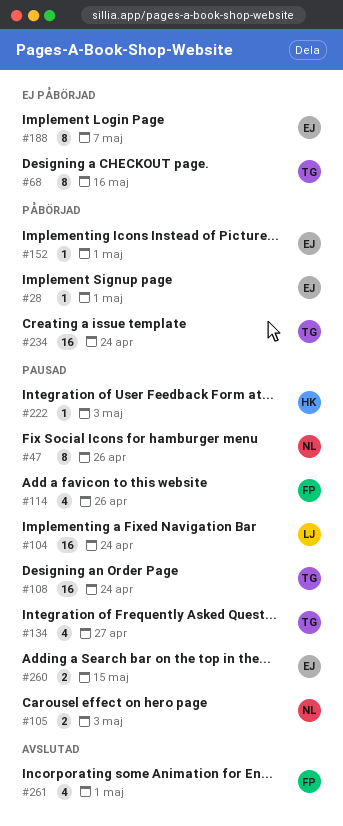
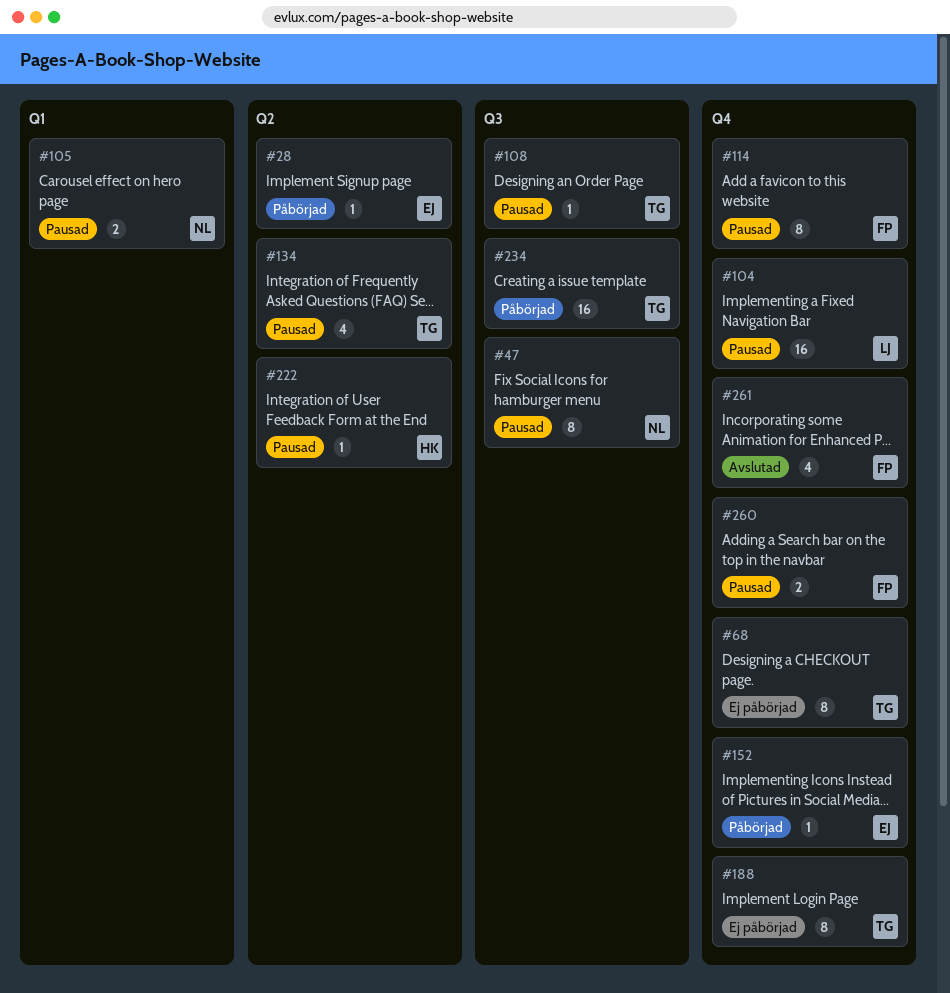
#108, estimate: 16 -> 1
#114, estimate: 4 -> 8
#188, owner: EJ -> TG
#260, owner: EJ -> FP

